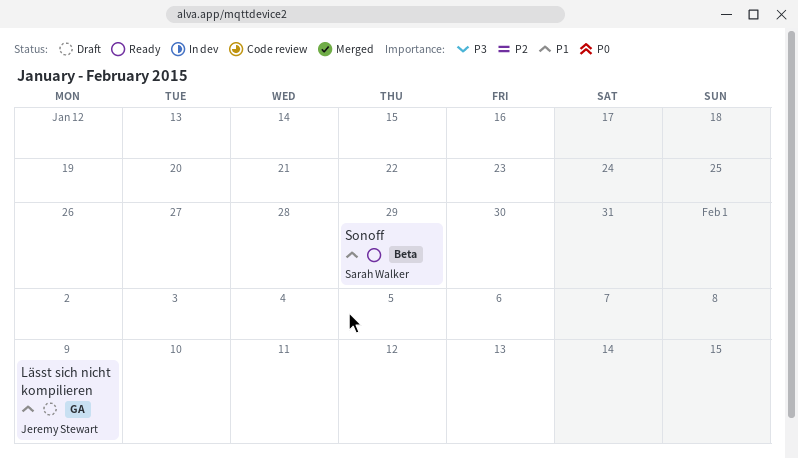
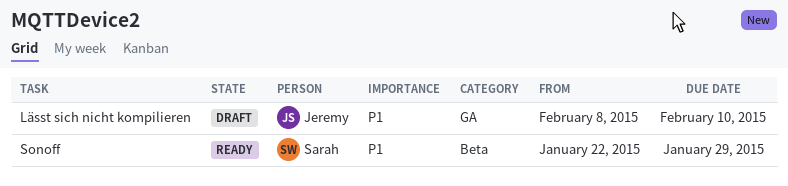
Lässt sich nicht kompilieren, due: Feb 9 -> Feb 10

